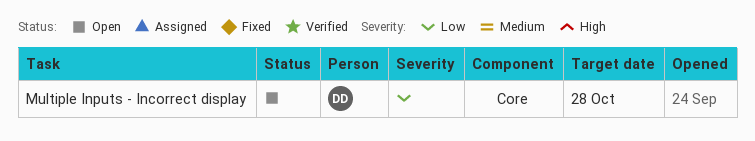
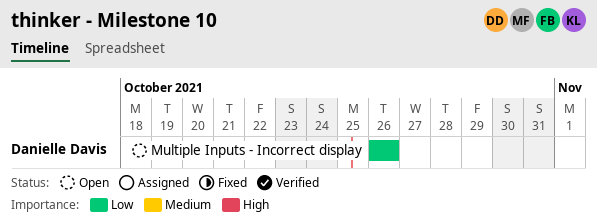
Multiple Inputs - Incorrect display, due: Oct 28 -> Oct 26

